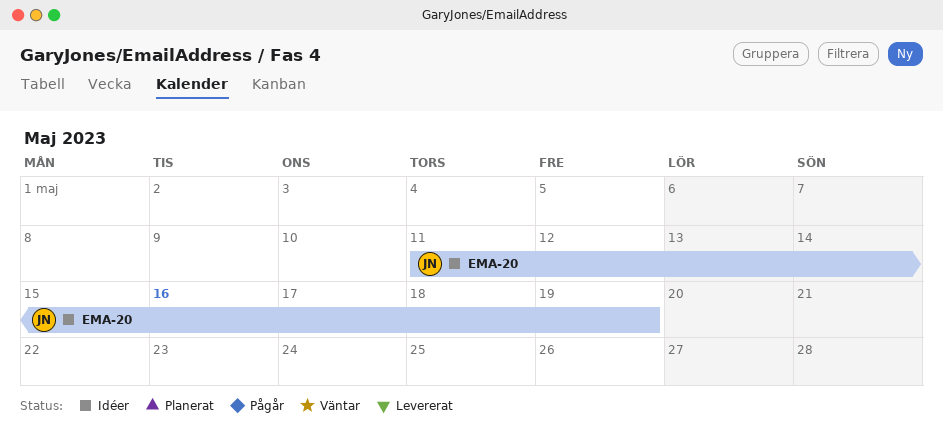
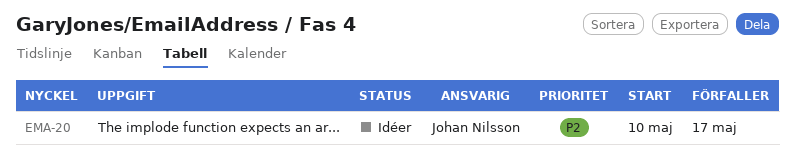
EMA-20, start: May 11 -> May 10
EMA-20, due: May 19 -> May 17

